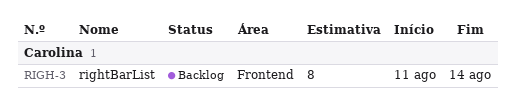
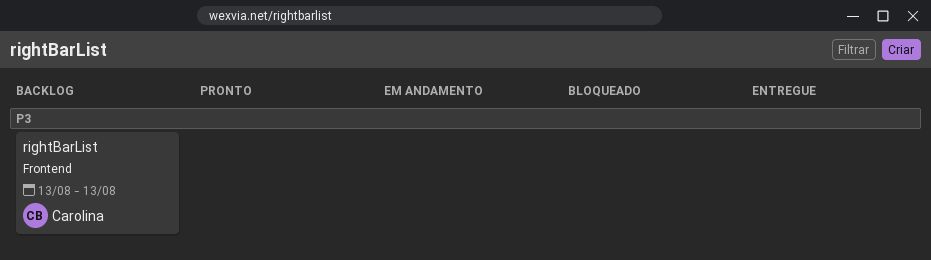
rightBarList, start: Aug 11 -> Aug 13
rightBarList, due: Aug 14 -> Aug 13

